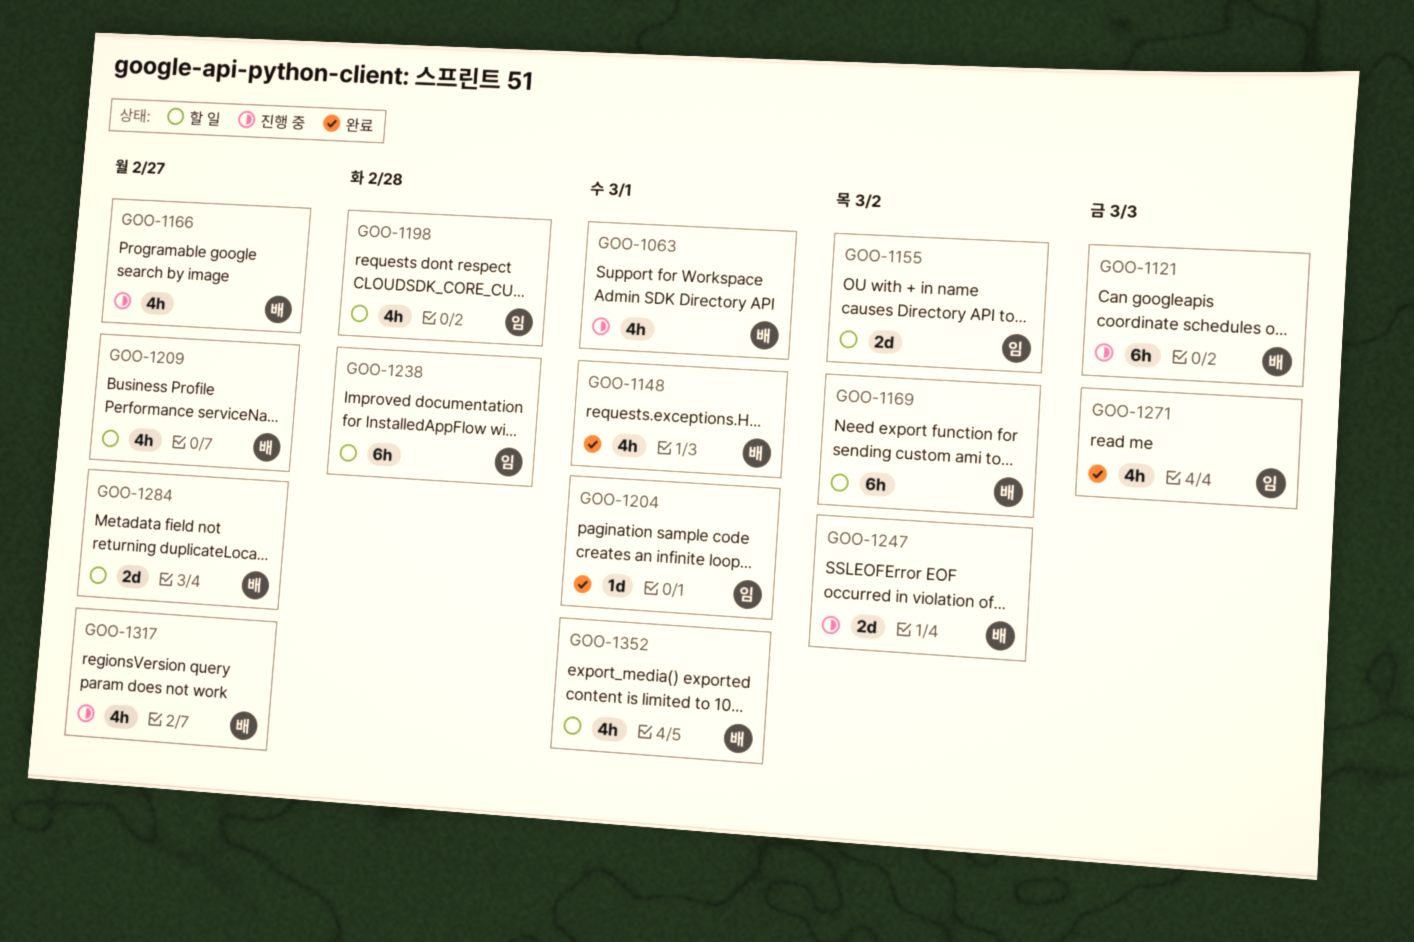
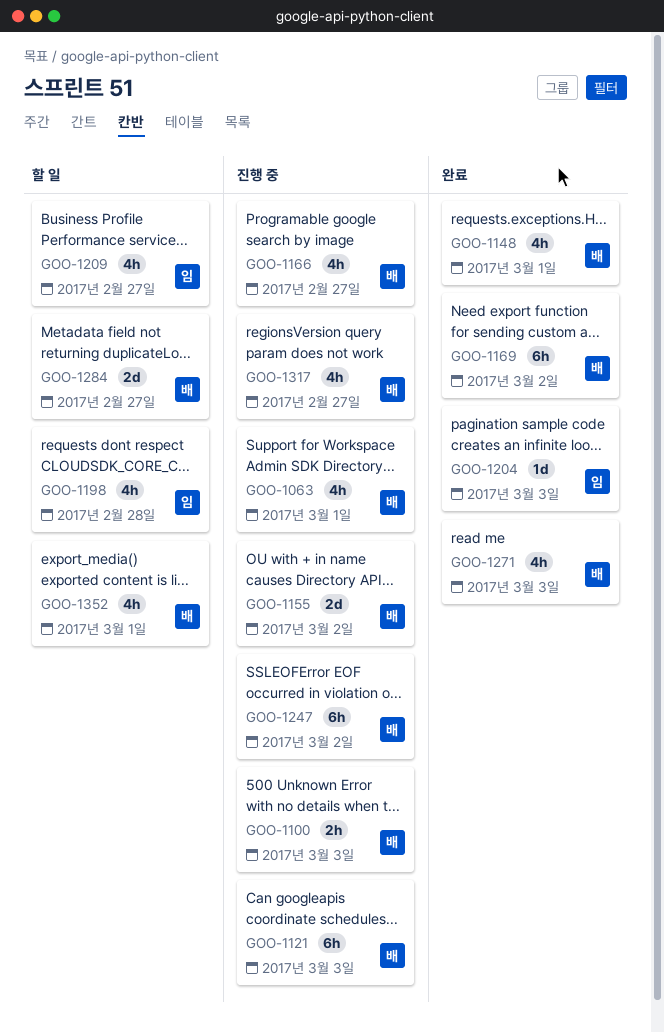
GOO-1100: none -> present
GOO-1155, status: 할 일 -> 진행 중
GOO-1155, owner: 임 -> 배
GOO-1169, status: 할 일 -> 완료
GOO-1204, due: Mar 1 -> Mar 3
GOO-1209, owner: 배 -> 임
GOO-1238: present -> none
GOO-1247, estimate: 2d -> 6h
GOO-1271, owner: 임 -> 배

